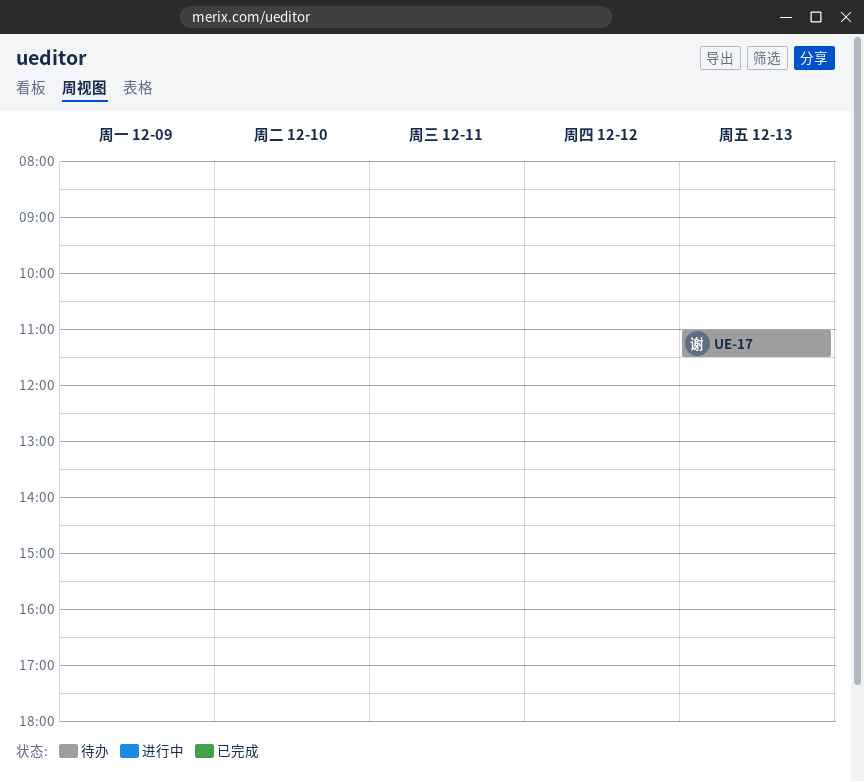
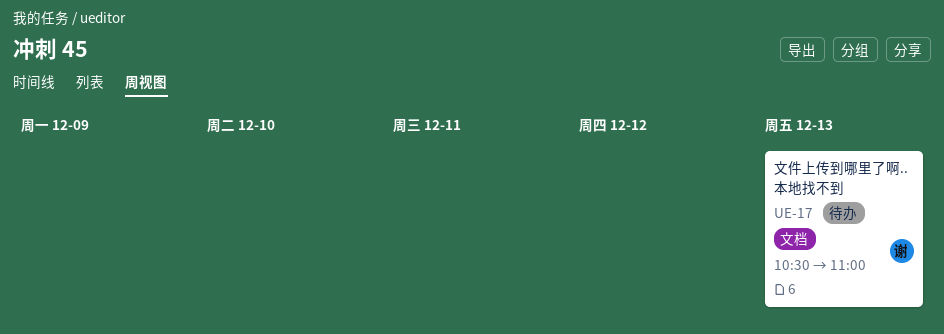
UE-17, begins: 11:00 -> 10:30
UE-17, ends: 11:30 -> 11:00

